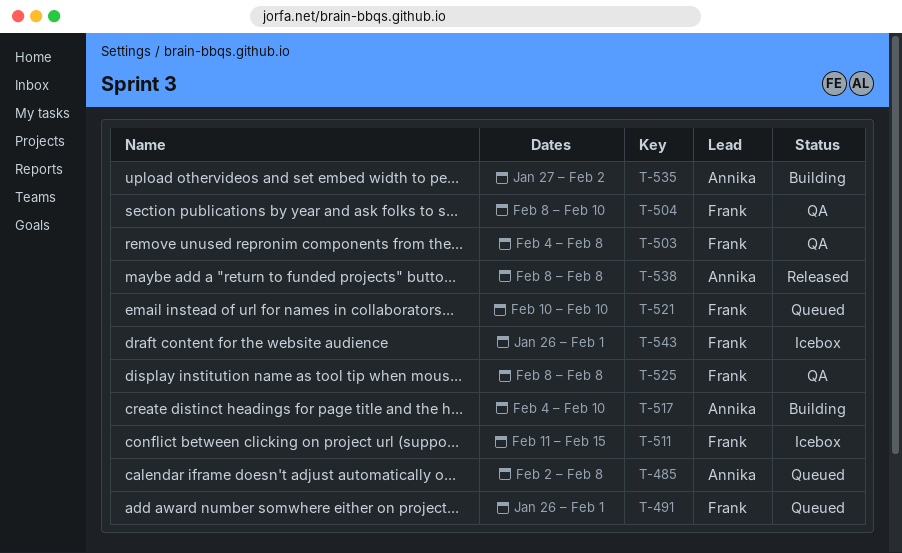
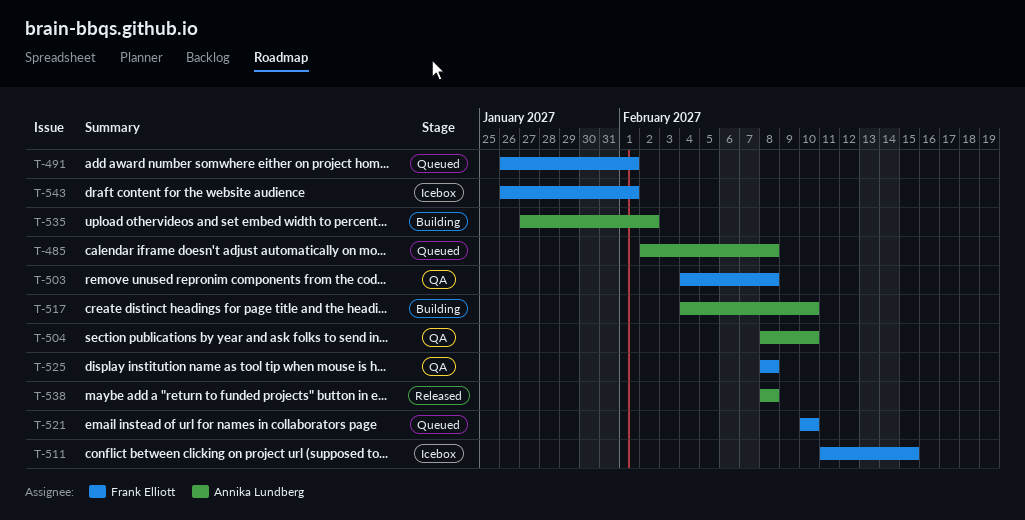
T-504, owner: Frank Elliott -> Annika Lundberg

